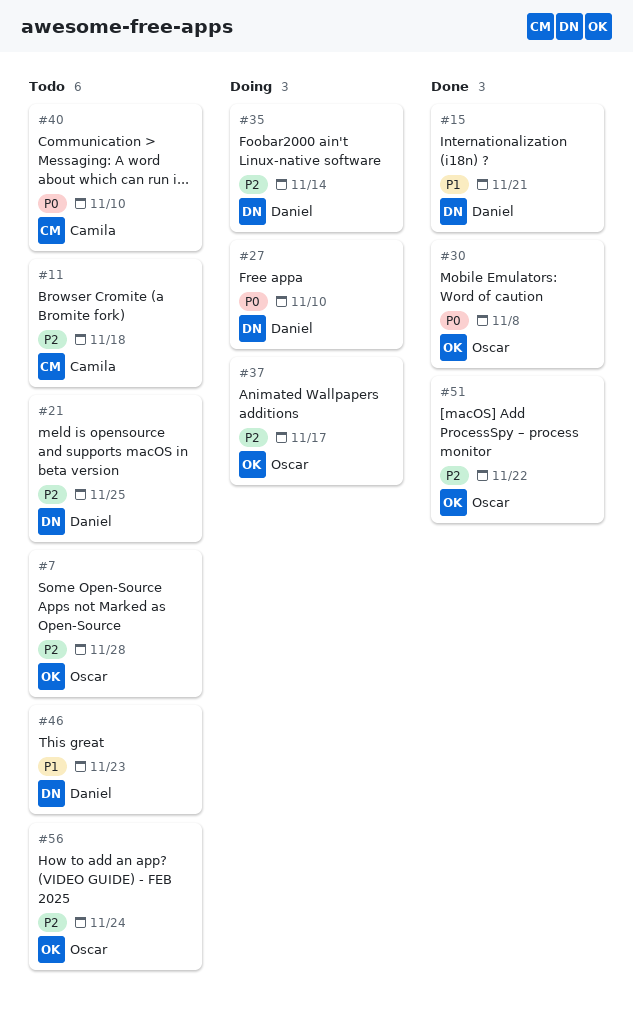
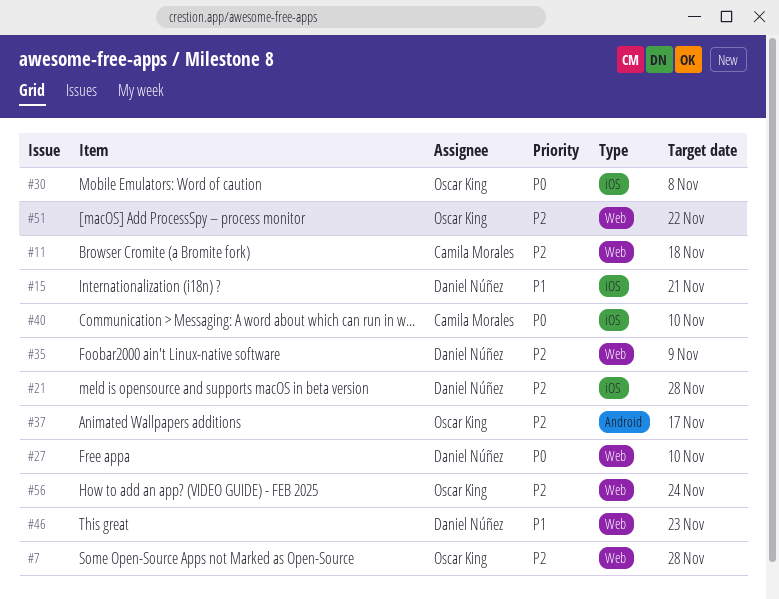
#21, due: Nov 25 -> Nov 28
#35, due: Nov 14 -> Nov 9

